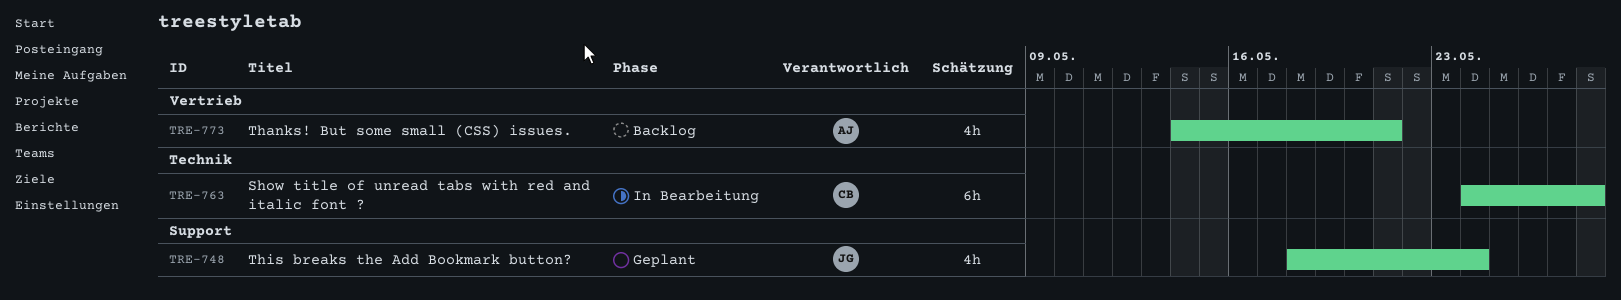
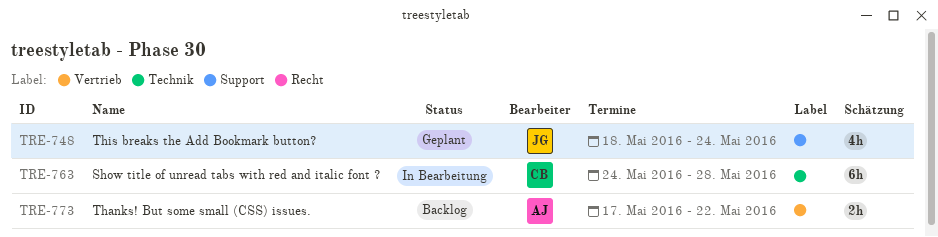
TRE-773, estimate: 4h -> 2h
TRE-773, start: May 14 -> May 17
TRE-773, due: May 21 -> May 22

